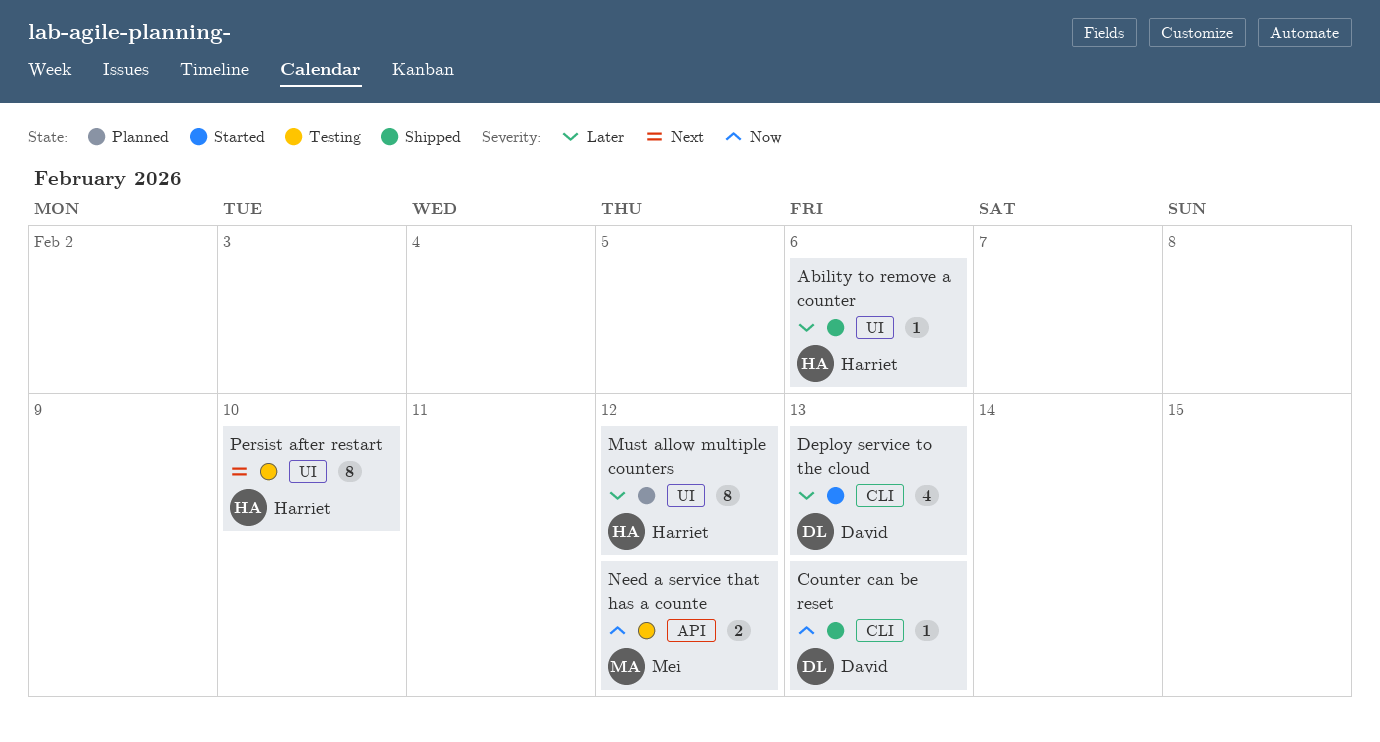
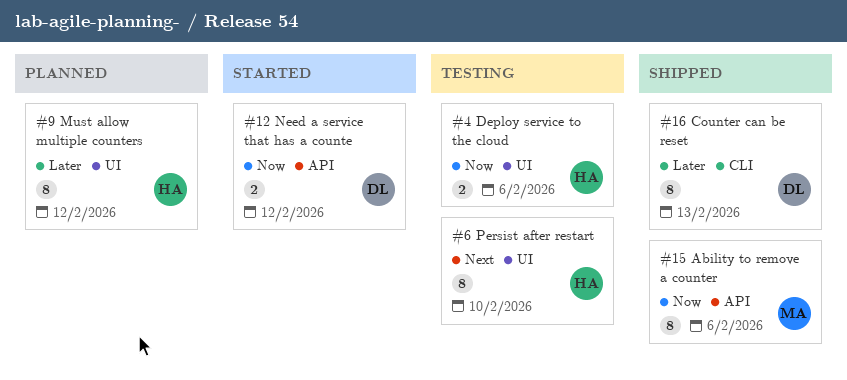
Ability to remove a counter, owner: Harriet -> Mei
Ability to remove a counter, priority: Later -> Now
Ability to remove a counter, label: UI -> API
Ability to remove a counter, estimate: 1 -> 8
Counter can be reset, priority: Now -> Later
Counter can be reset, estimate: 1 -> 8
Deploy service to the cloud, status: Started -> Testing
Deploy service to the cloud, owner: David -> Harriet
Deploy service to the cloud, priority: Later -> Now
Deploy service to the cloud, label: CLI -> UI
Deploy service to the cloud, estimate: 4 -> 2
Deploy service to the cloud, due: Feb 13 -> Feb 6
Need a service that has a counte, status: Testing -> Started
Need a service that has a counte, owner: Mei -> David

